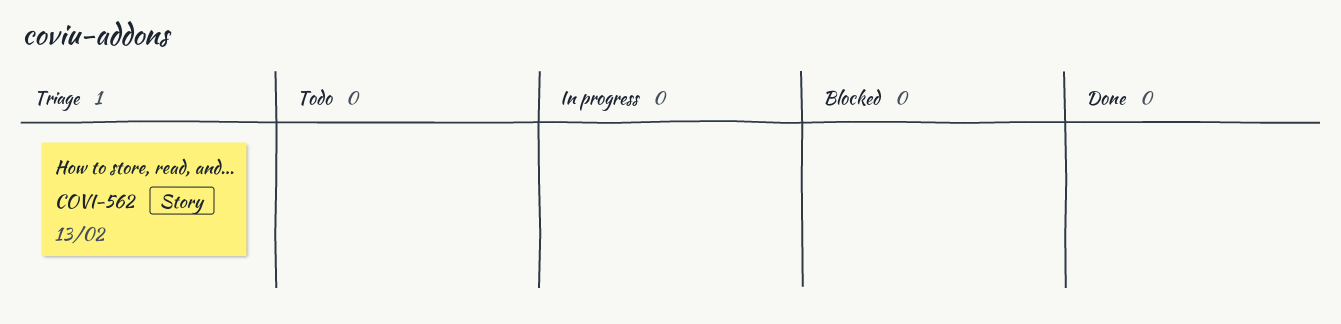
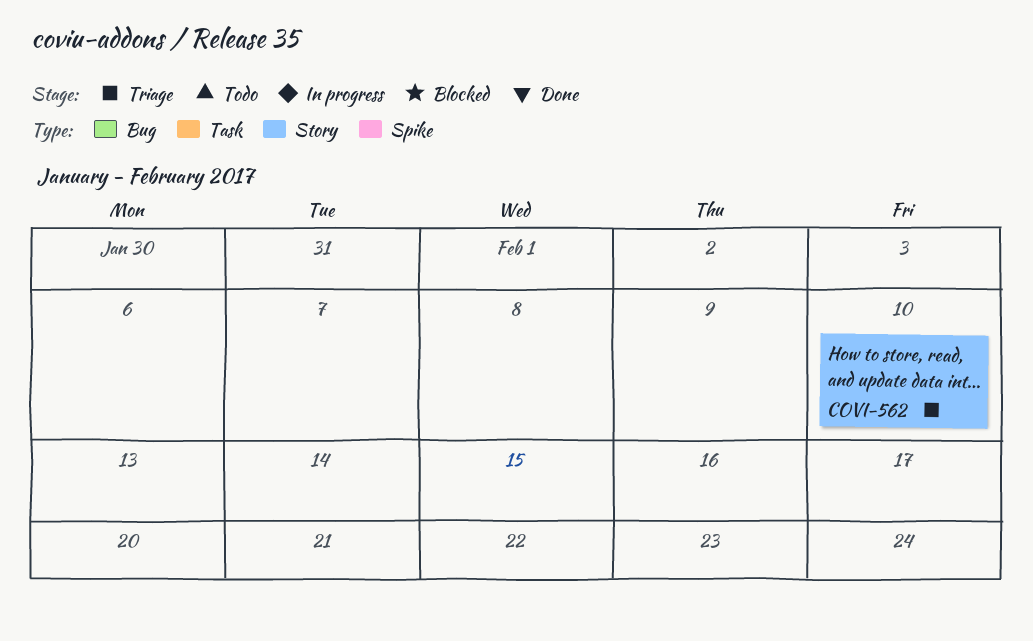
COVI-562, due: Feb 13 -> Feb 10

